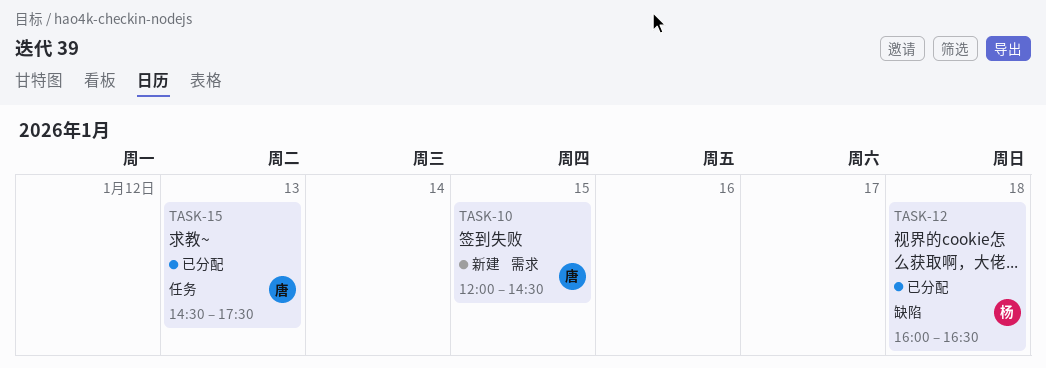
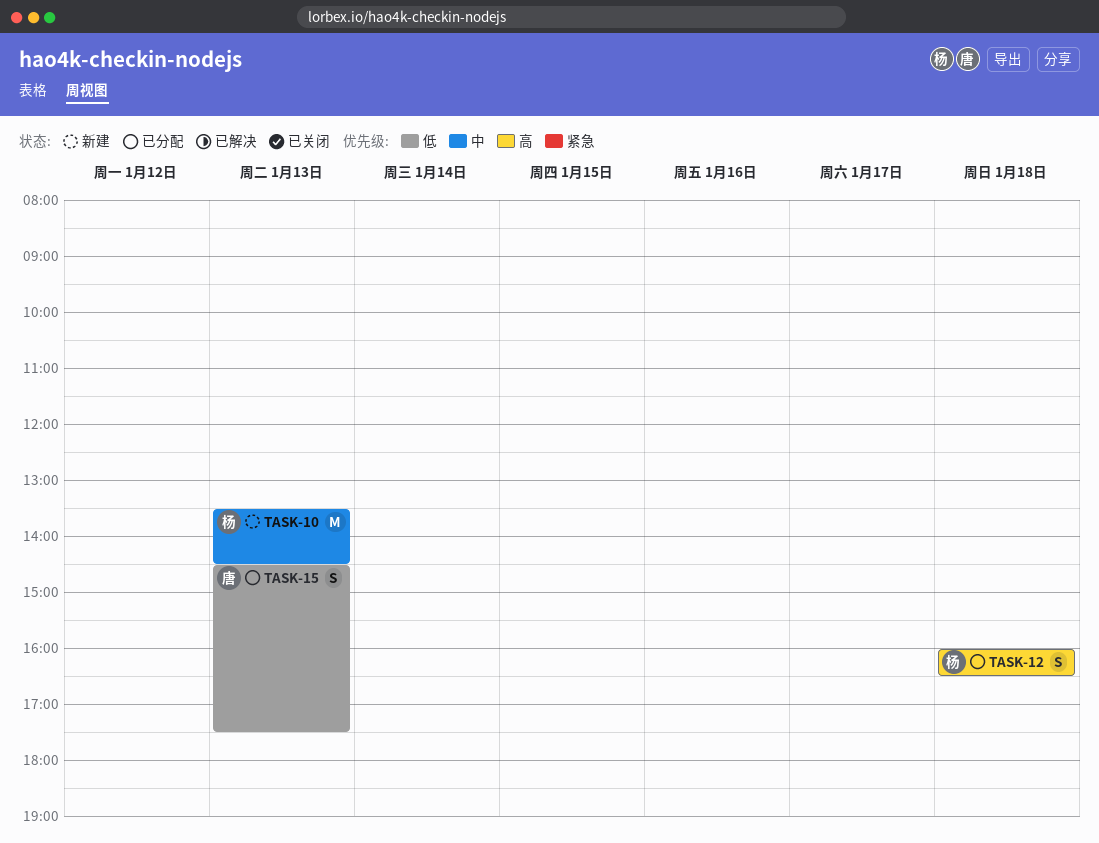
TASK-10, owner: 唐 -> 杨
TASK-10, day: Jan 15 -> Jan 13
TASK-10, begins: 12:00 -> 13:30

